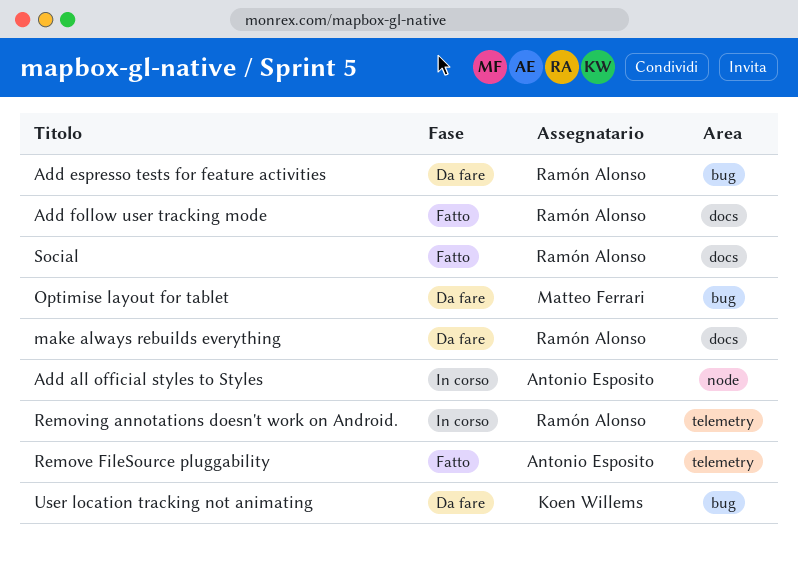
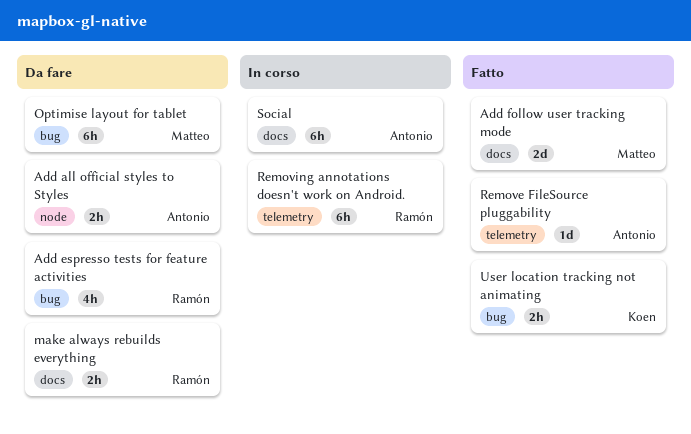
Add all official styles to Styles, status: In corso -> Da fare
Add follow user tracking mode, owner: Ramón Alonso -> Matteo Ferrari
Social, status: Fatto -> In corso
Social, owner: Ramón Alonso -> Antonio Esposito
User location tracking not animating, status: Da fare -> Fatto

